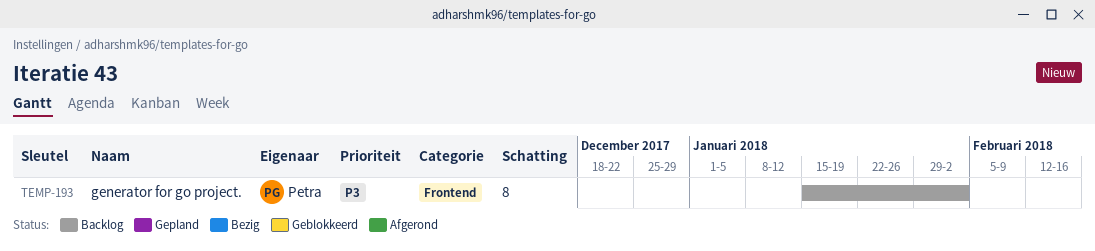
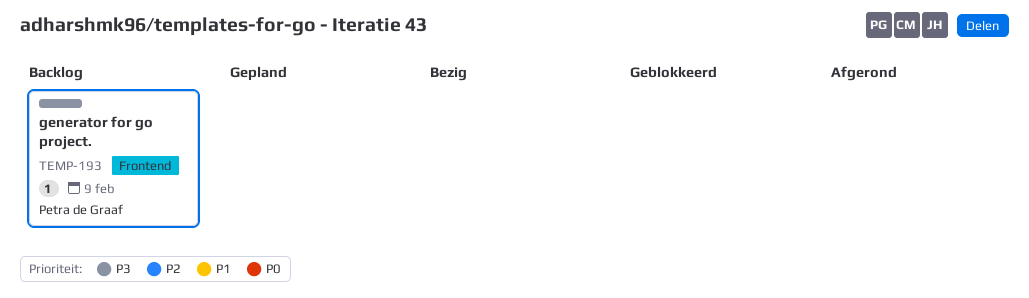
TEMP-193, estimate: 8 -> 1
TEMP-193, due: Feb 2 -> Feb 9

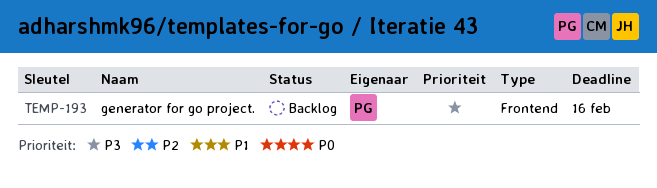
TEMP-193, due: Feb 9 -> Feb 16

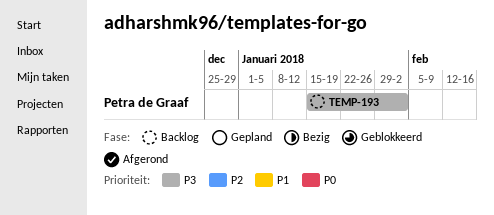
TEMP-193, due: Feb 16 -> Feb 2

